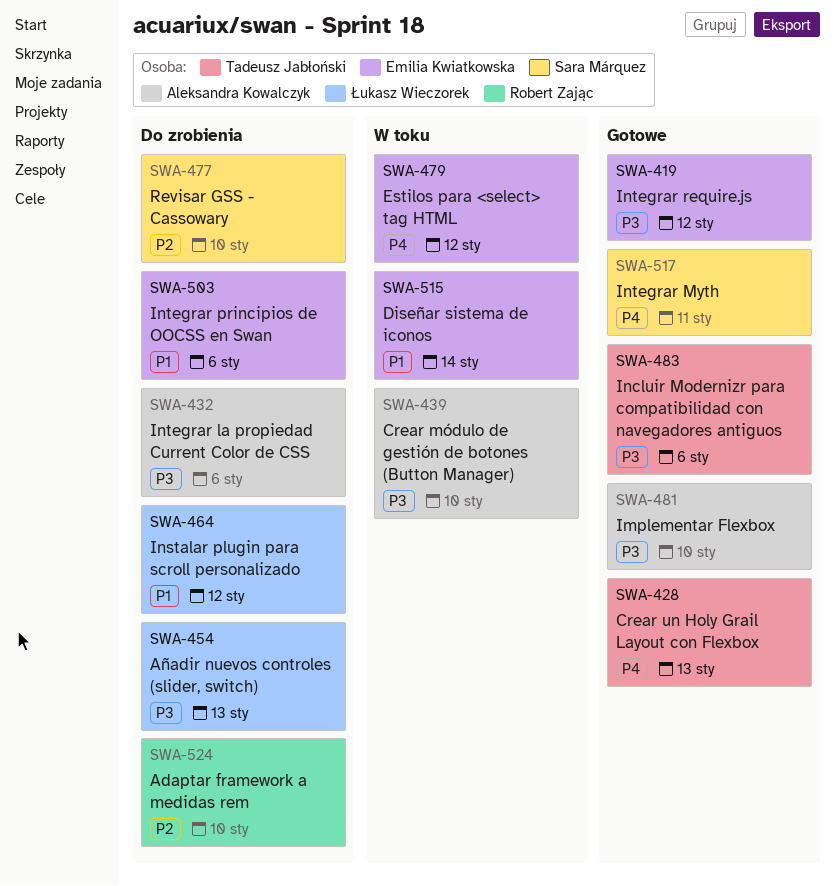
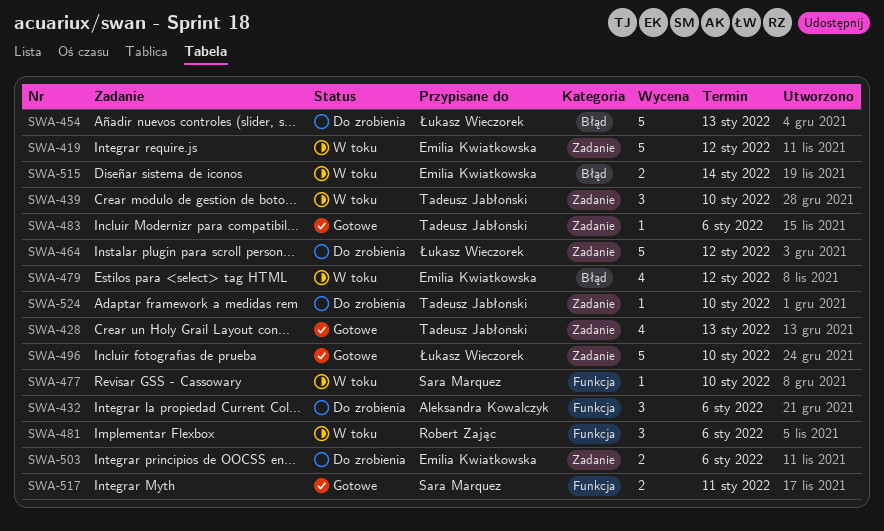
SWA-419, status: Gotowe -> W toku
SWA-439, owner: Aleksandra Kowalczyk -> Tadeusz Jabłoński
SWA-477, status: Do zrobienia -> W toku
SWA-481, status: Gotowe -> W toku
SWA-481, owner: Aleksandra Kowalczyk -> Robert Zając
SWA-481, due: Jan 10 -> Jan 6
SWA-496: none -> present
SWA-524, owner: Robert Zając -> Tadeusz Jabłoński

